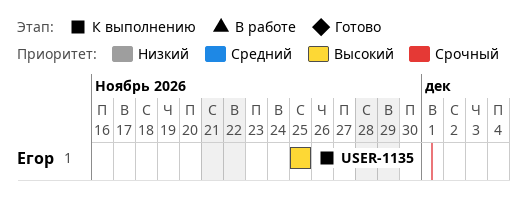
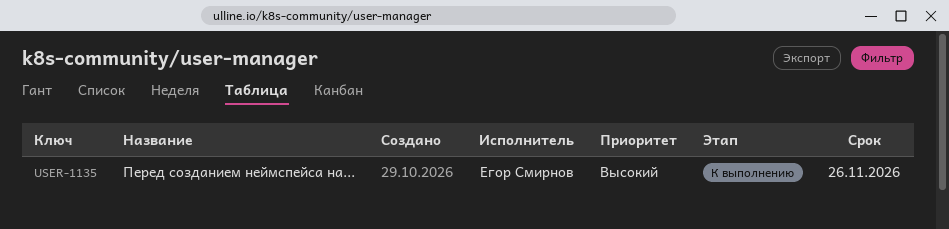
USER-1135, due: Nov 25 -> Nov 26

